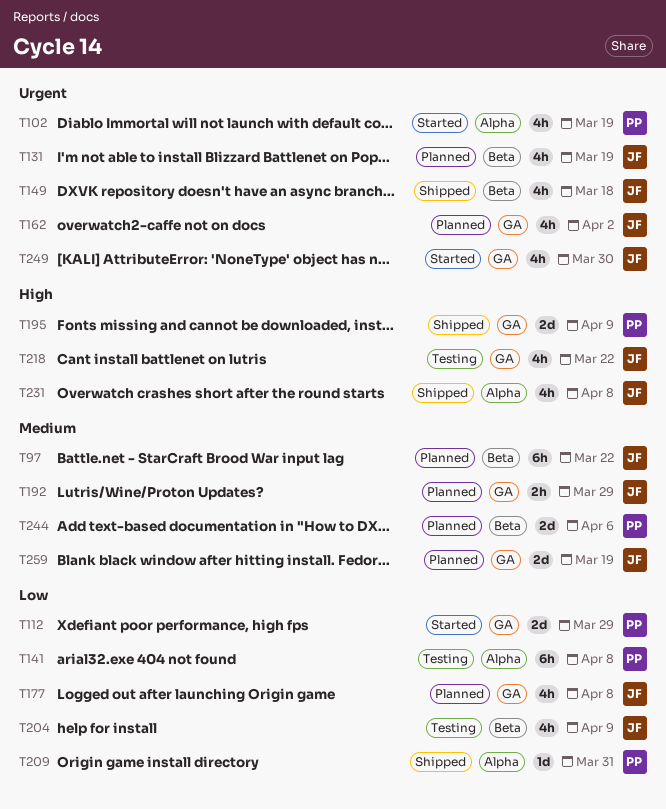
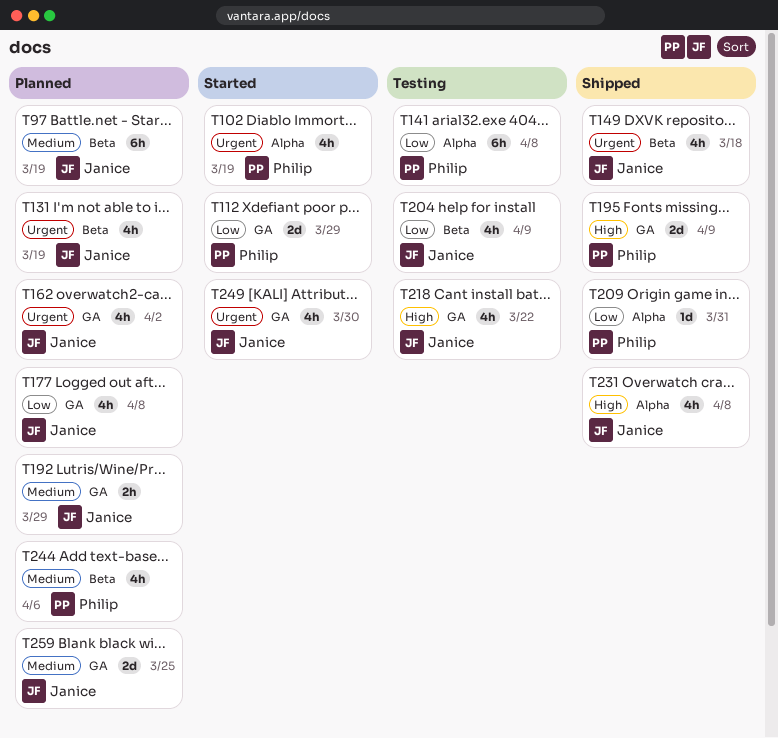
T97, due: Mar 22 -> Mar 19
T244, estimate: 2d -> 4h
T259, due: Mar 19 -> Mar 25

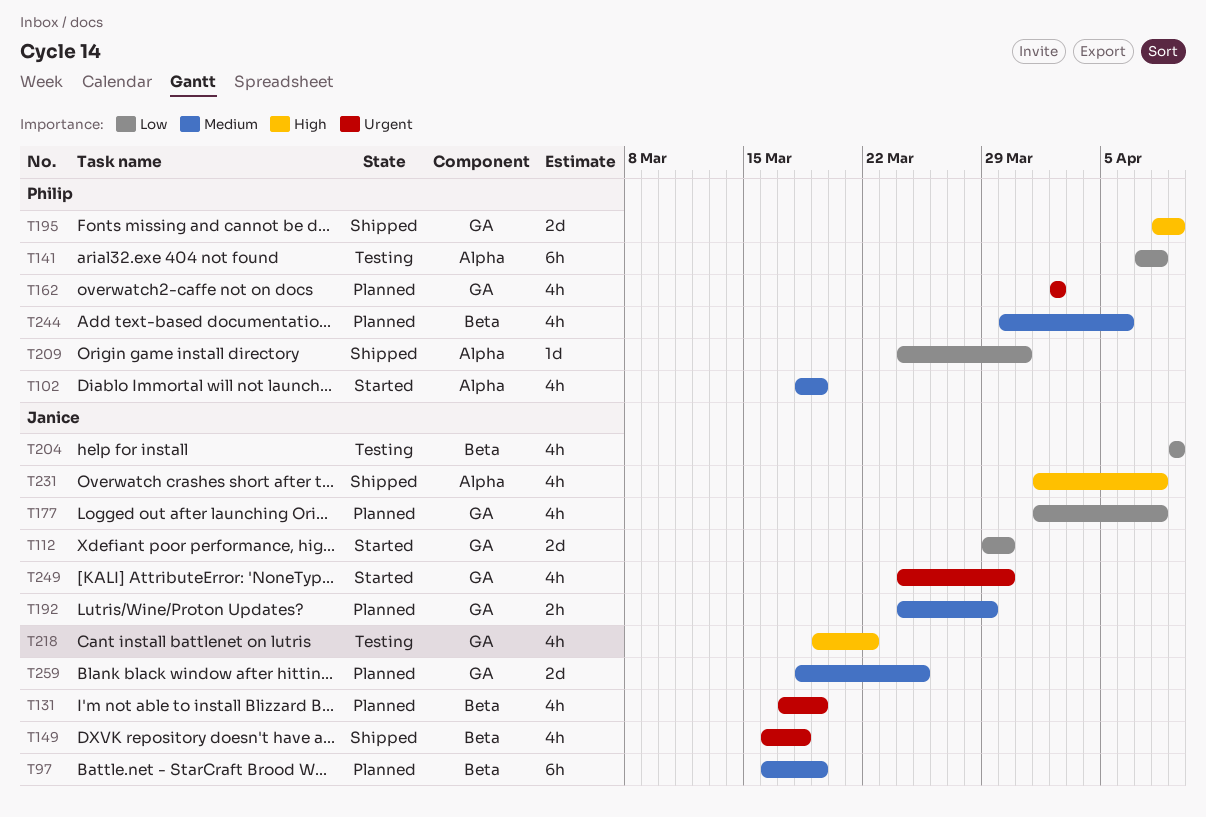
T102, priority: Urgent -> Medium
T112, owner: Philip -> Janice
T112, due: Mar 29 -> Mar 30
T162, owner: Janice -> Philip

